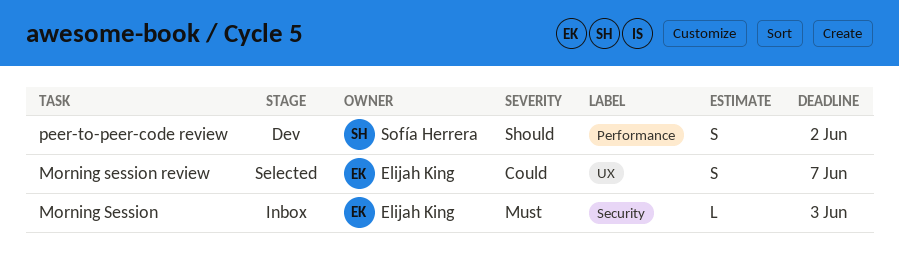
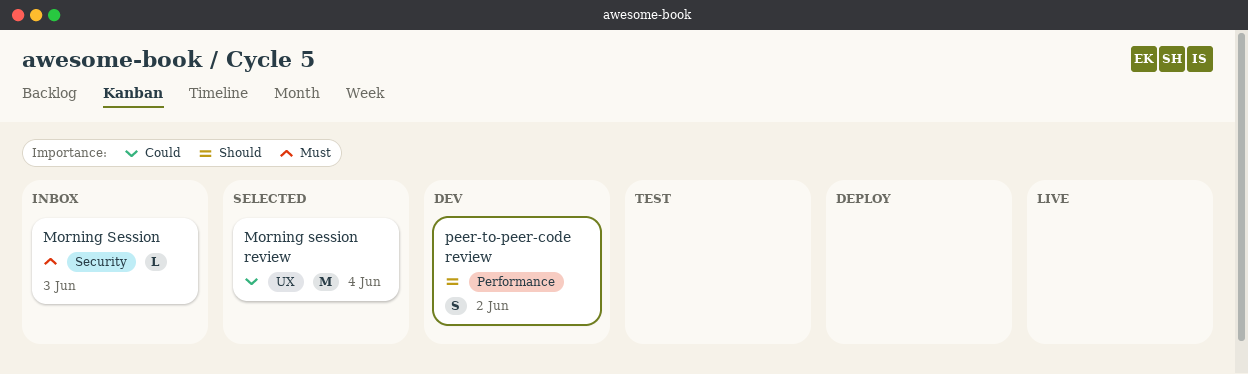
Morning session review, estimate: S -> M
Morning session review, due: Jun 7 -> Jun 4

